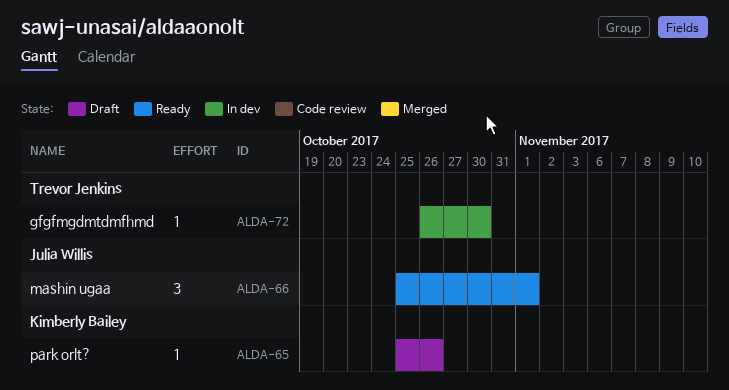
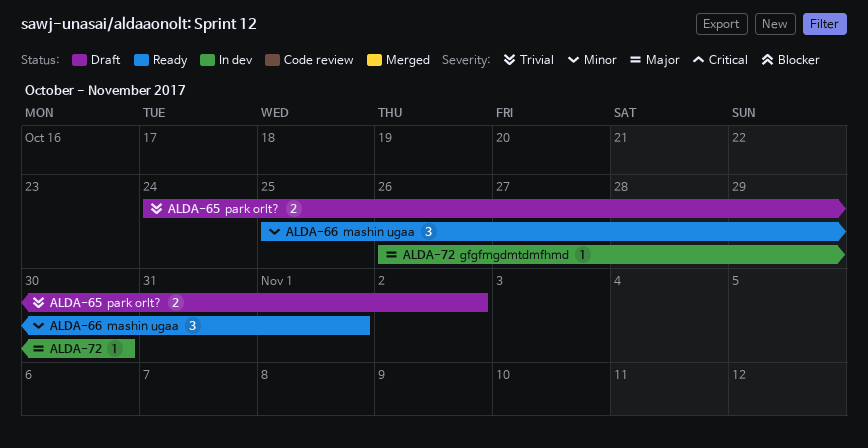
ALDA-65, estimate: 1 -> 2
ALDA-65, start: Oct 25 -> Oct 24
ALDA-65, due: Oct 26 -> Nov 2

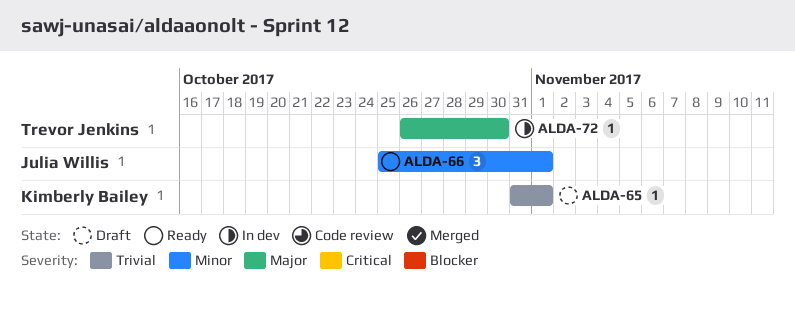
ALDA-65, estimate: 2 -> 1
ALDA-65, start: Oct 24 -> Oct 31
ALDA-65, due: Nov 2 -> Nov 1

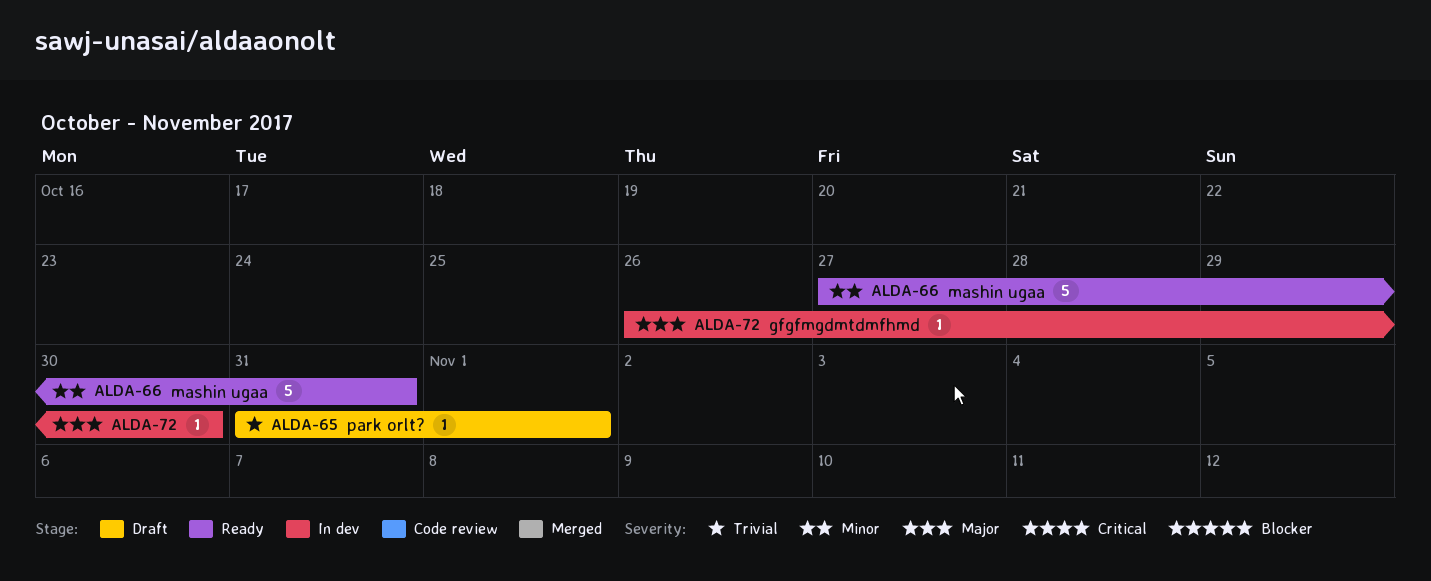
ALDA-66, estimate: 3 -> 5
ALDA-66, start: Oct 25 -> Oct 27
ALDA-66, due: Nov 1 -> Oct 31

